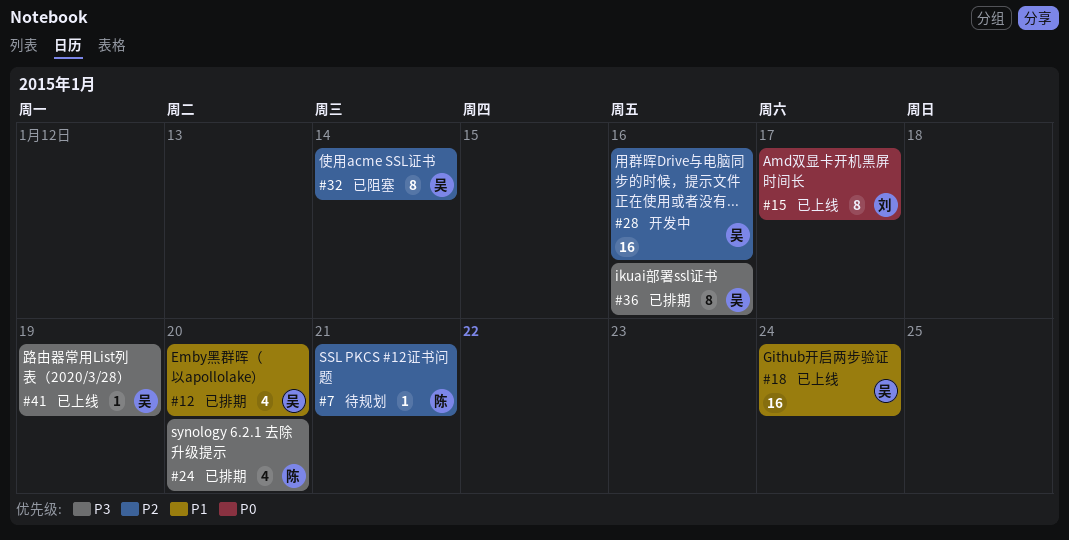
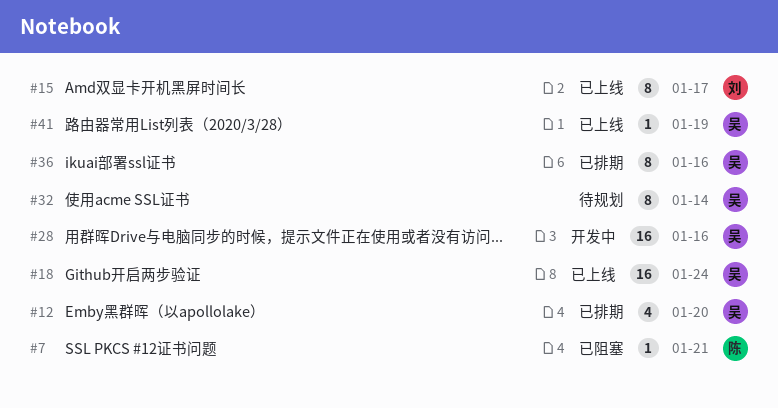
#7, status: 待规划 -> 已阻塞
#24: present -> none
#32, status: 已阻塞 -> 待规划

